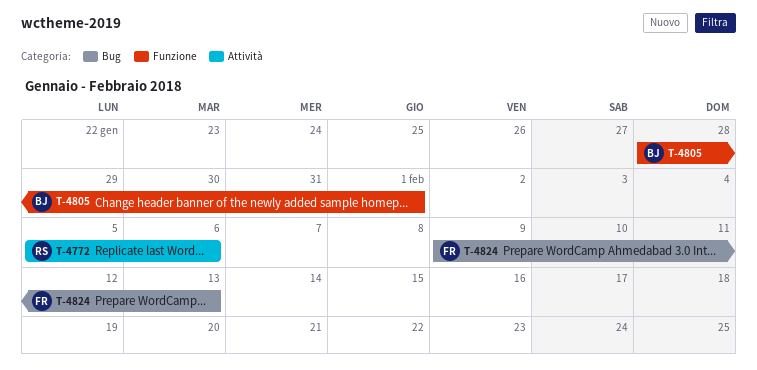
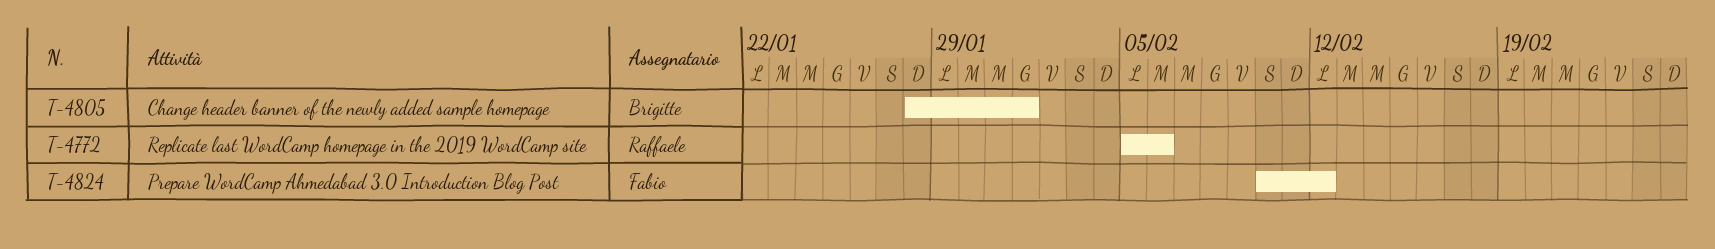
T-4824, start: Feb 9 -> Feb 10
T-4824, due: Feb 13 -> Feb 12

